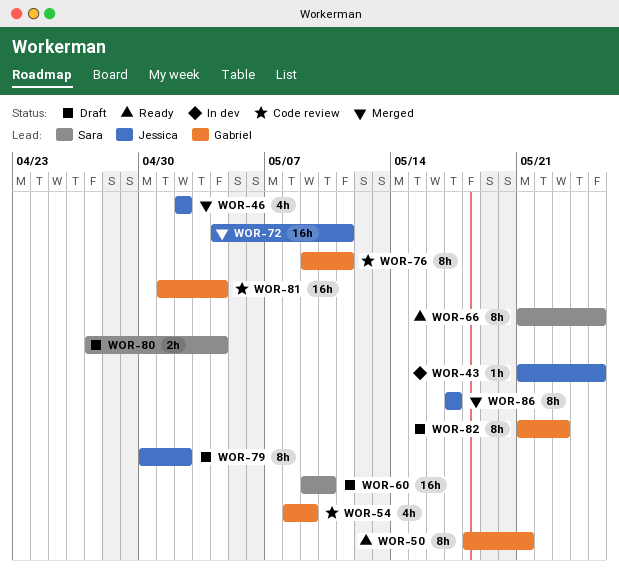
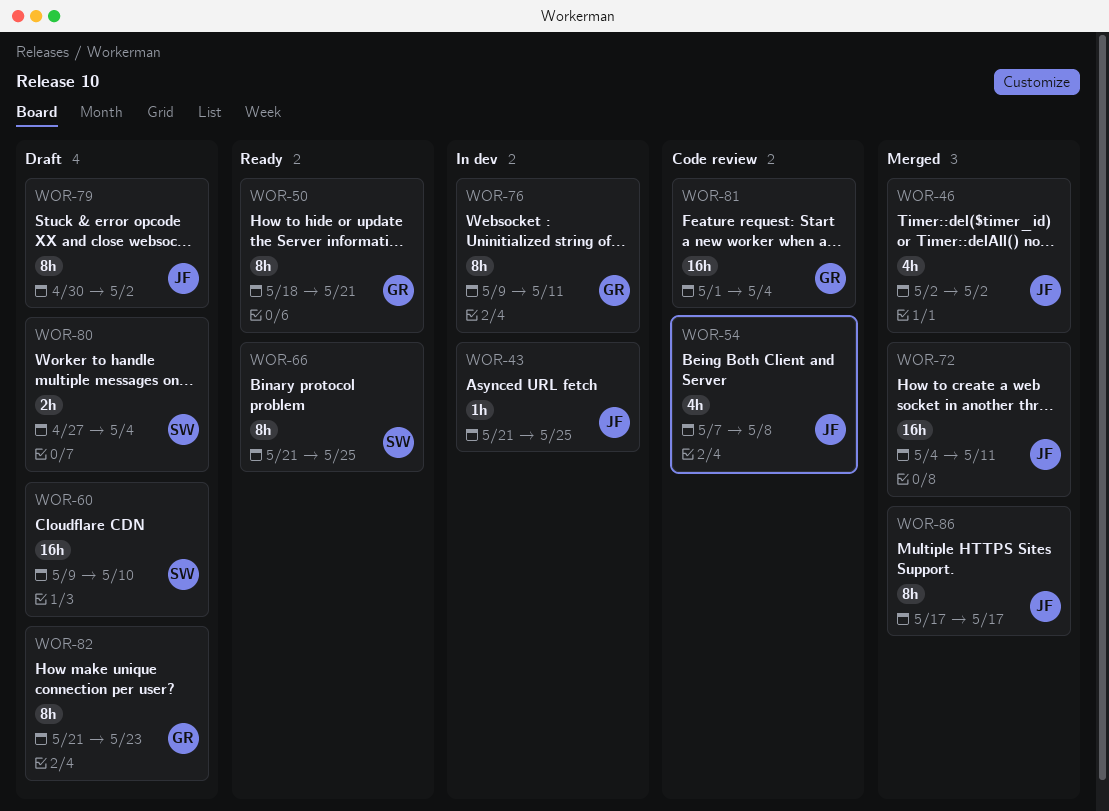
WOR-54, owner: Gabriel -> Jessica
WOR-54, start: May 8 -> May 7
WOR-54, due: May 9 -> May 8
WOR-76, status: Code review -> In dev

